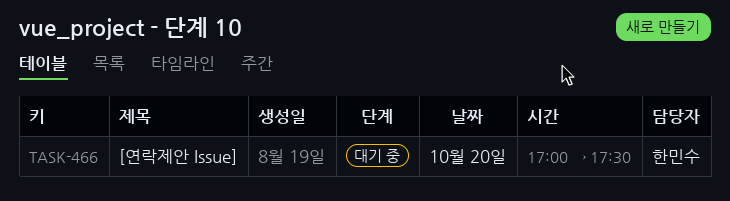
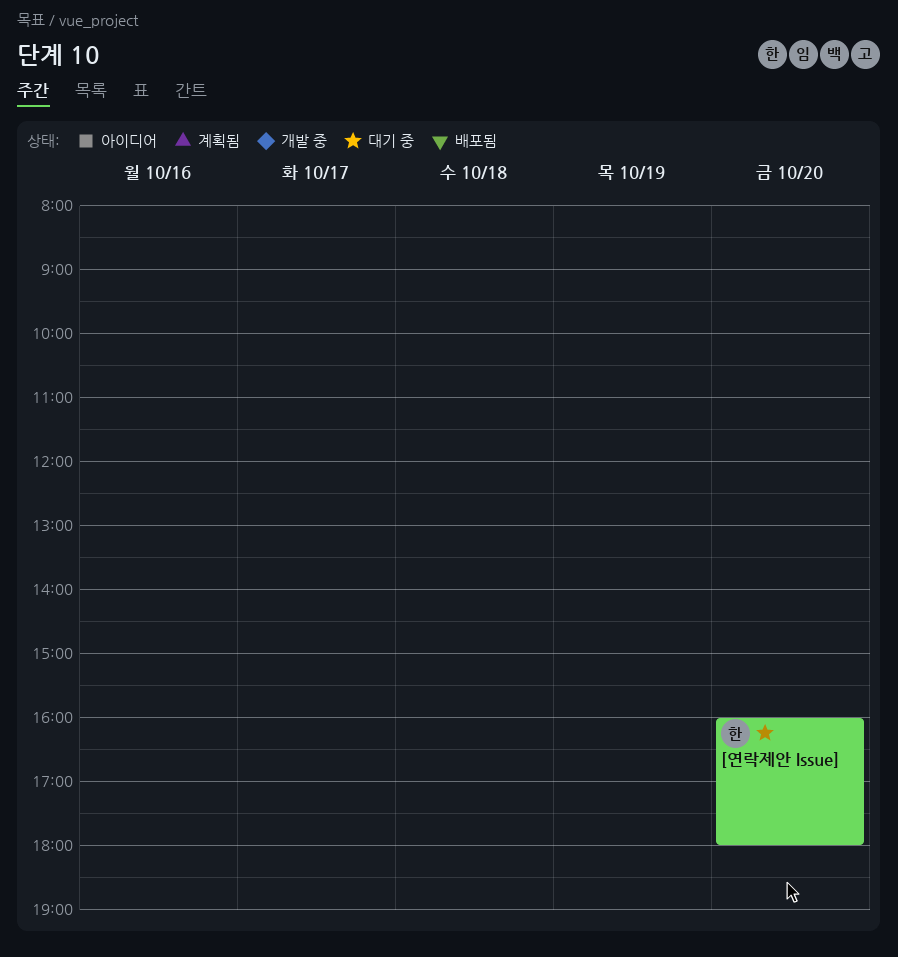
[연락제안 Issue], begins: 17:00 -> 16:00
[연락제안 Issue], ends: 17:30 -> 18:00

